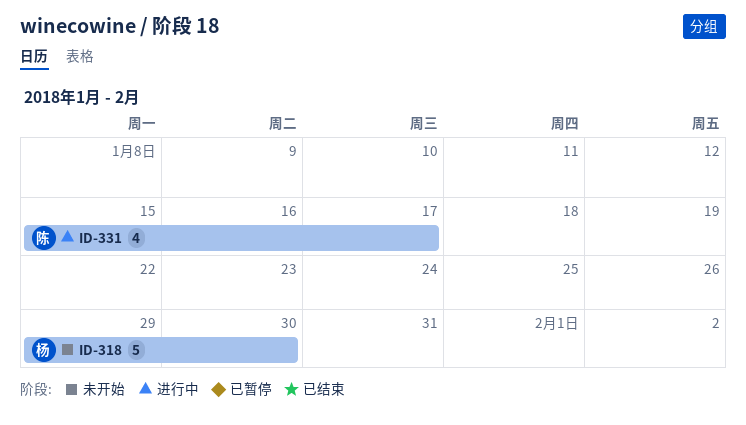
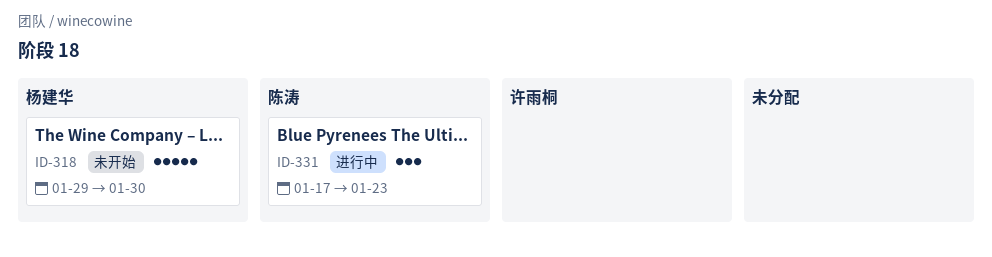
ID-331, estimate: 4 -> 3
ID-331, start: Jan 15 -> Jan 17
ID-331, due: Jan 17 -> Jan 23

